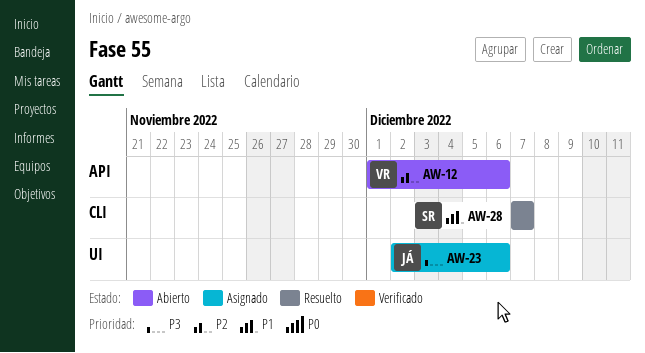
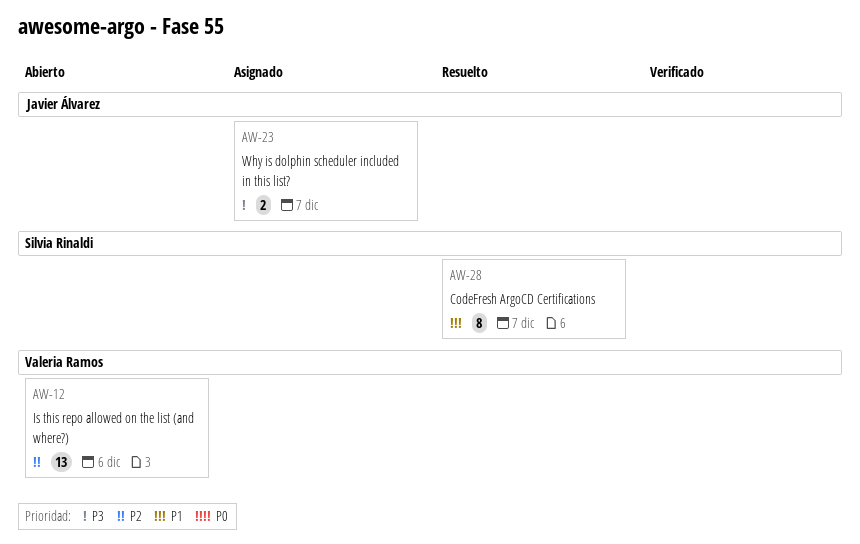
AW-23, due: Dec 6 -> Dec 7

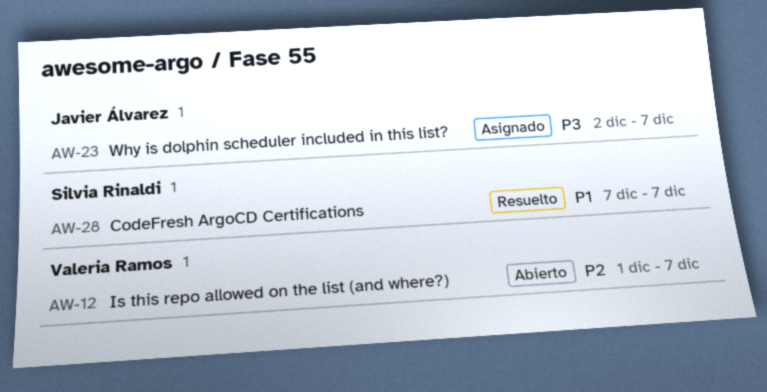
AW-12, due: Dec 6 -> Dec 7

